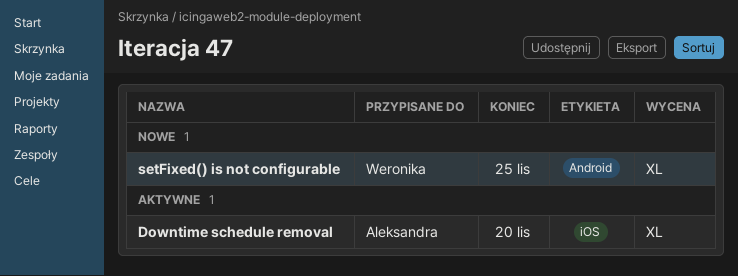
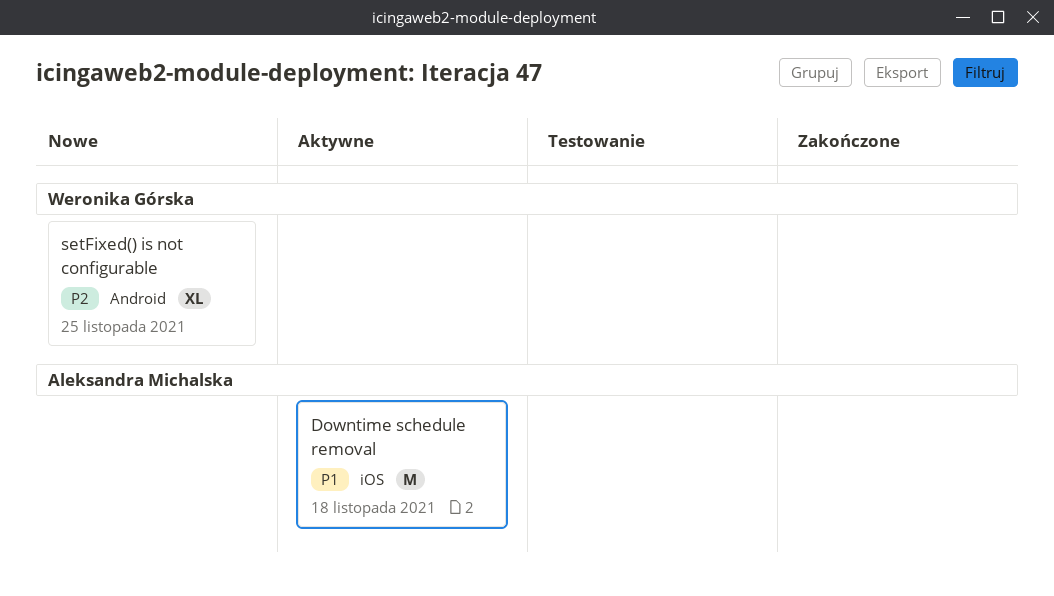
Downtime schedule removal, estimate: XL -> M
Downtime schedule removal, due: Nov 20 -> Nov 18

